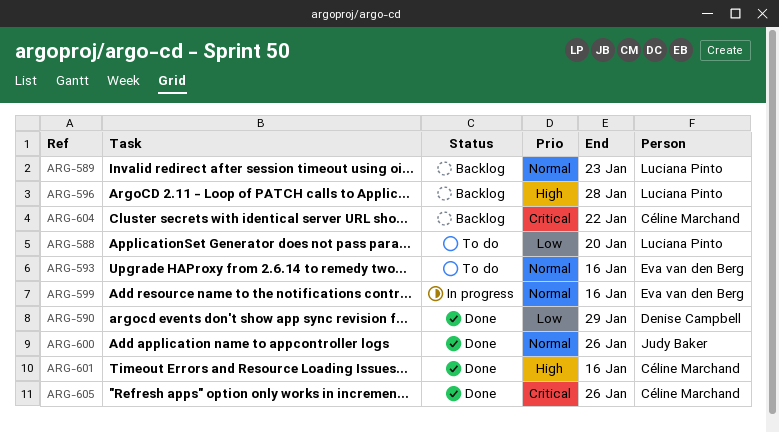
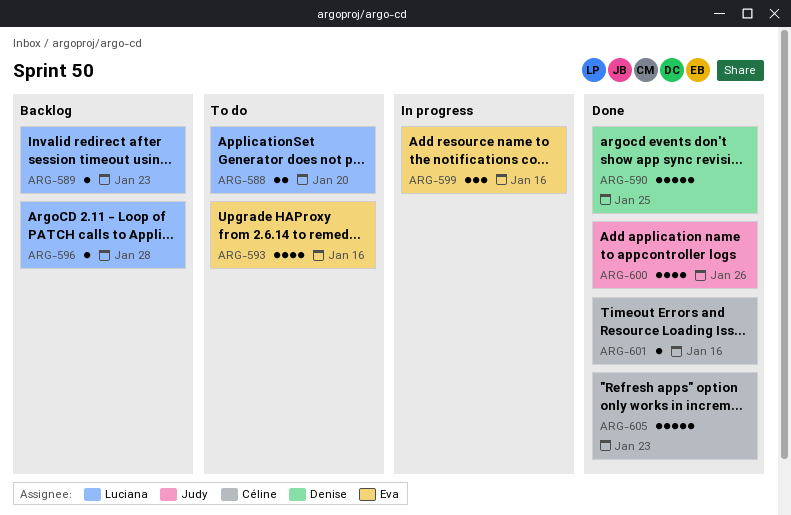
ARG-590, due: Jan 29 -> Jan 25
ARG-604: present -> none
ARG-605, due: Jan 26 -> Jan 23

